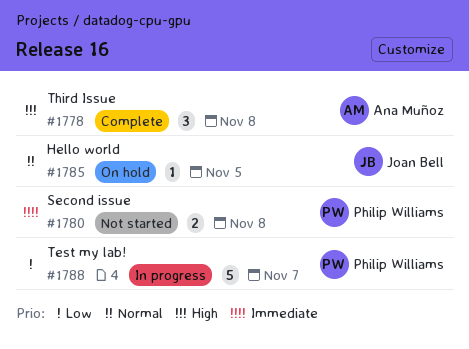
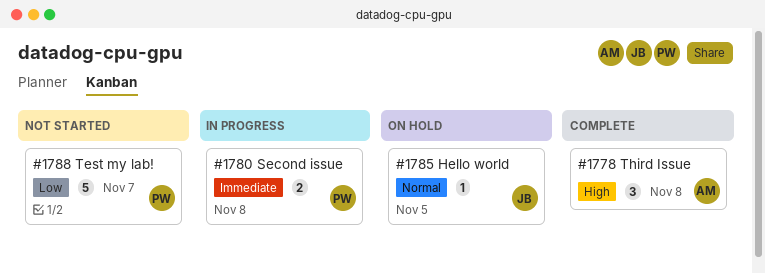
#1780, status: Not started -> In progress
#1788, status: In progress -> Not started

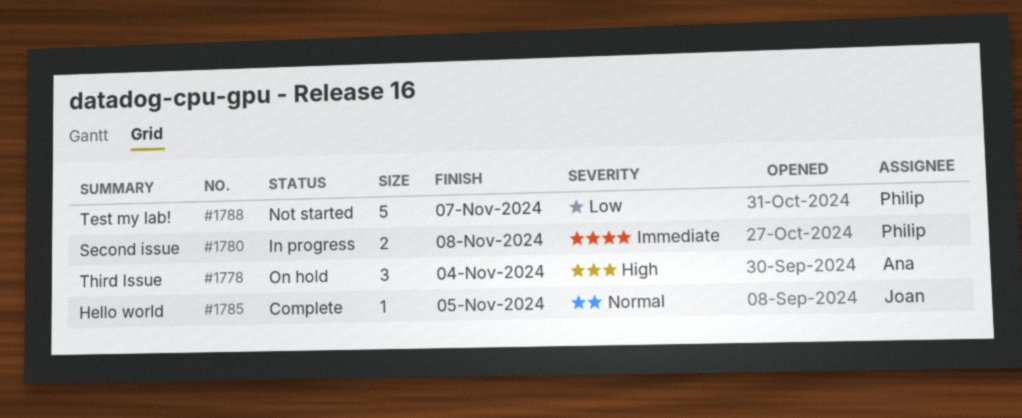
#1778, status: Complete -> On hold
#1778, due: Nov 8 -> Nov 4
#1785, status: On hold -> Complete

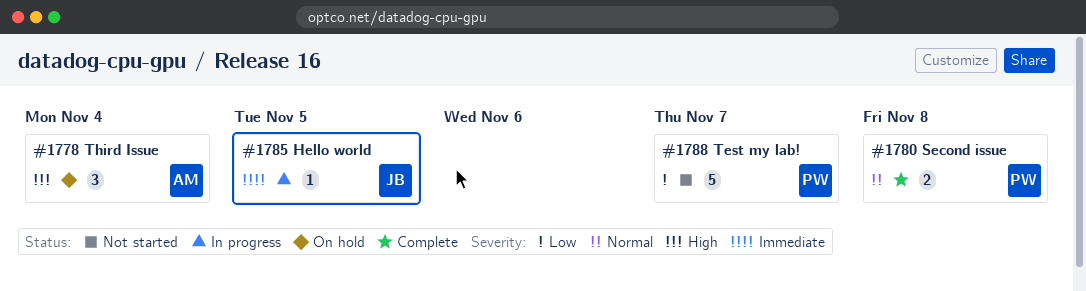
#1780, status: In progress -> Complete
#1780, priority: Immediate -> Normal
#1785, status: Complete -> In progress
#1785, priority: Normal -> Immediate

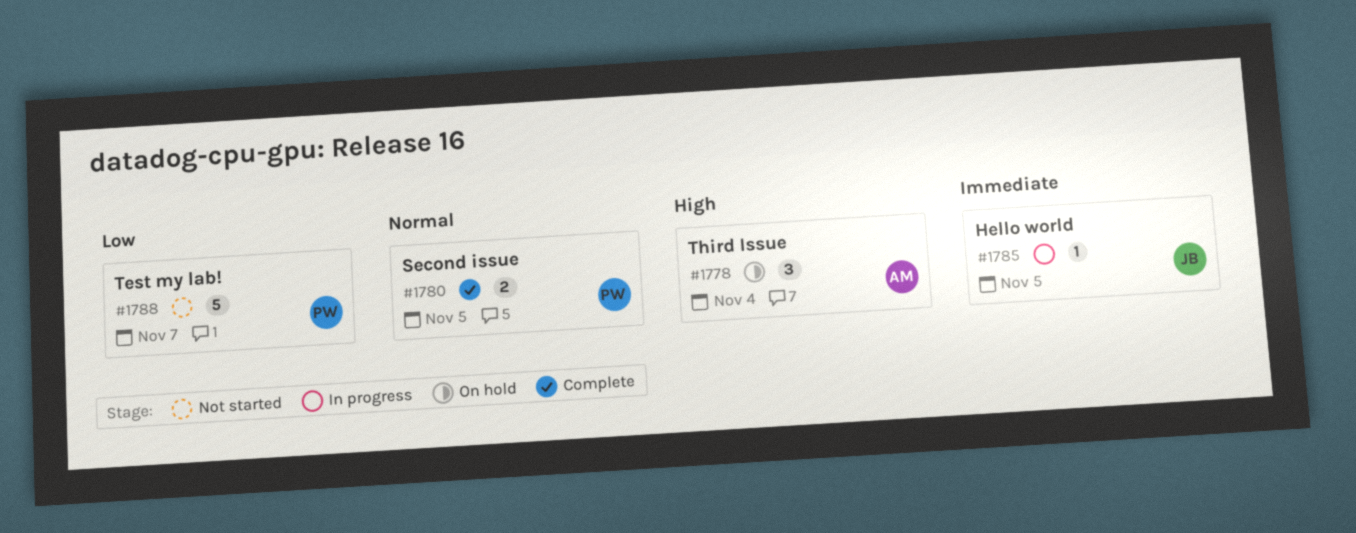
#1780, due: Nov 8 -> Nov 5

